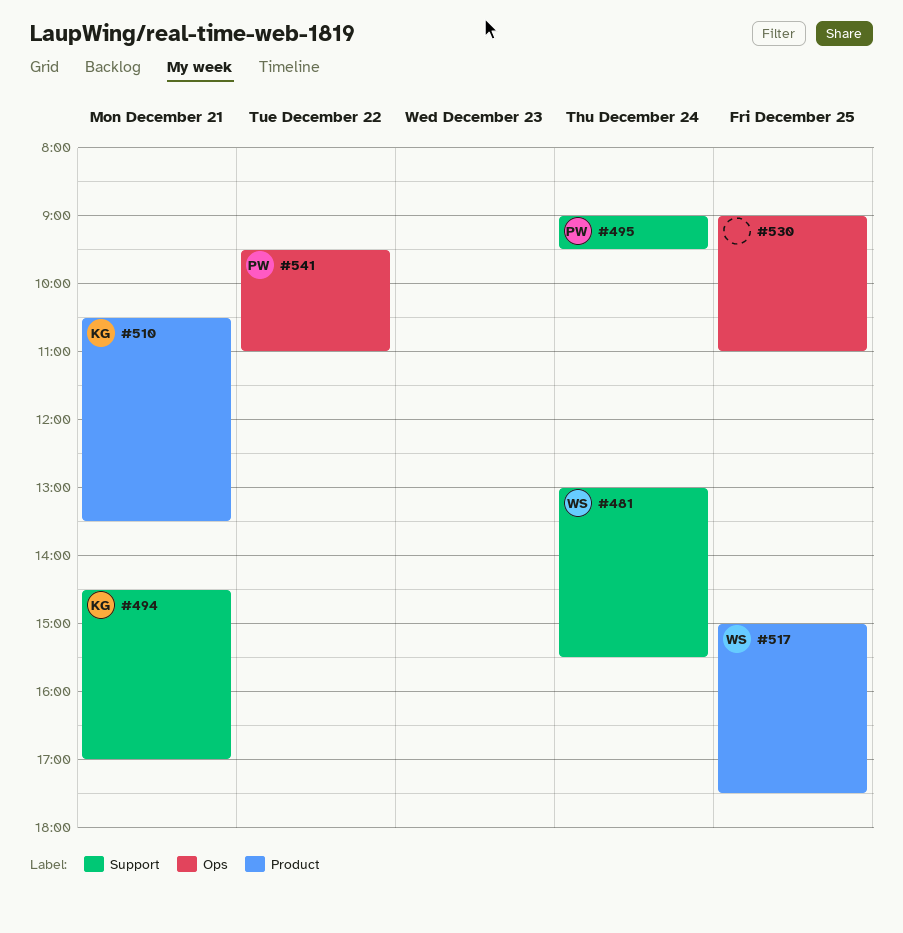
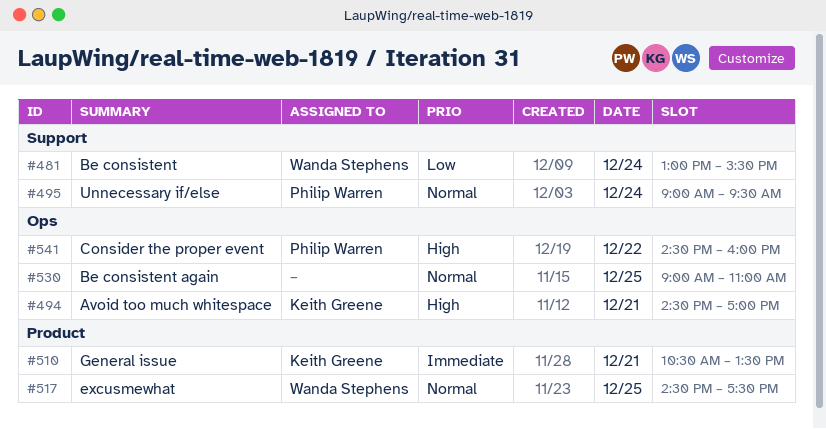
#494, label: Support -> Ops
#517, begins: 15:00 -> 14:30
#541, begins: 09:30 -> 14:30
#541, ends: 11:00 -> 16:00

